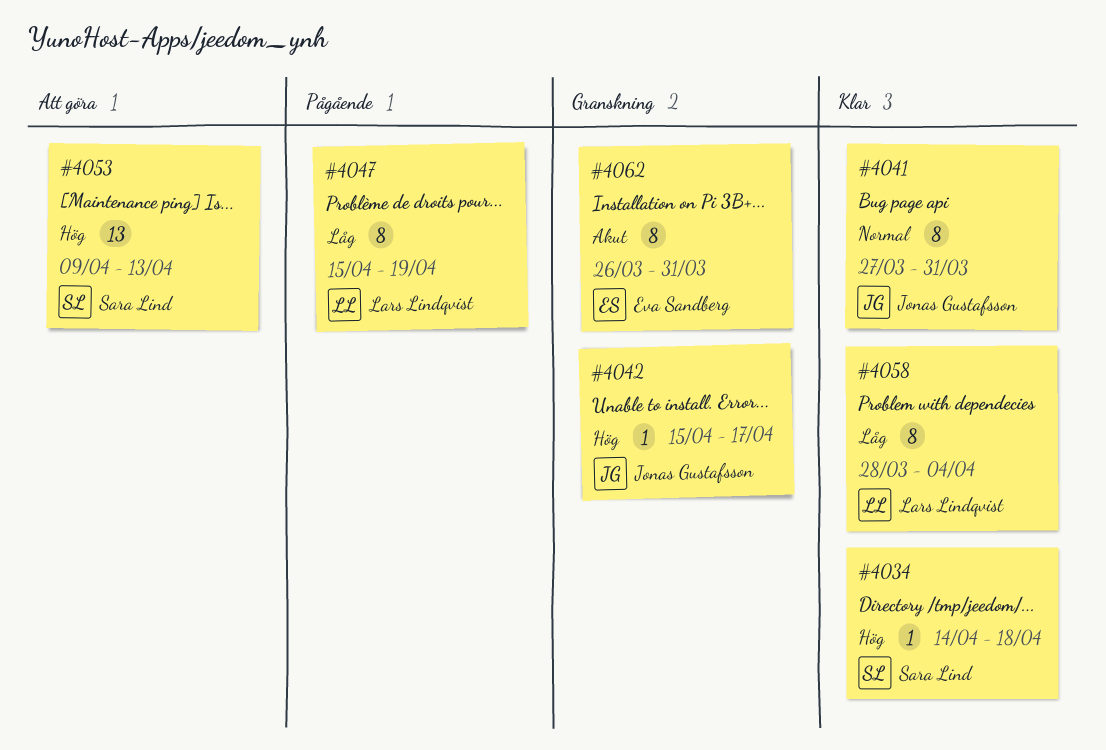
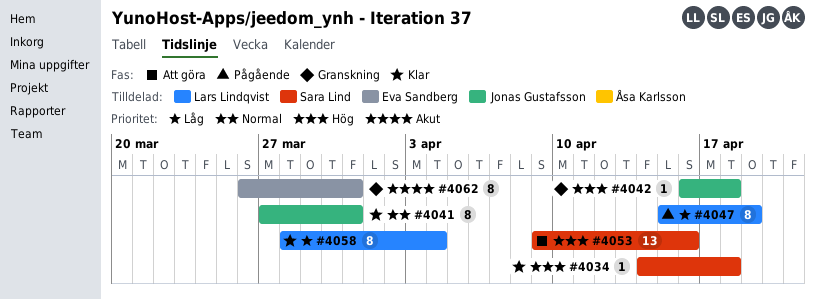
#4042, start: Apr 15 -> Apr 16
#4042, due: Apr 17 -> Apr 18
#4053, due: Apr 13 -> Apr 16

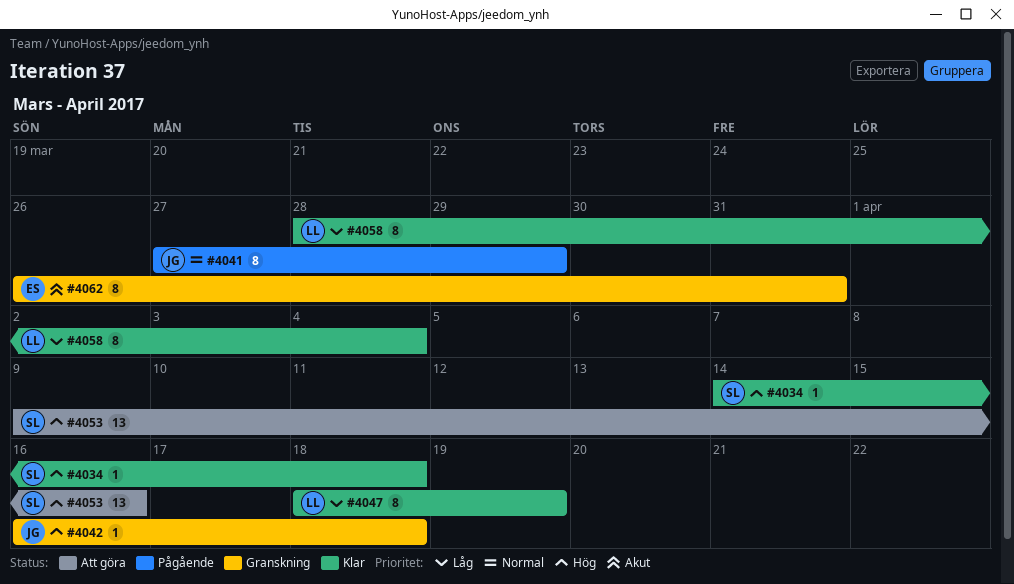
#4041, status: Klar -> Pågående
#4041, due: Mar 31 -> Mar 29
#4047, status: Pågående -> Klar
#4047, start: Apr 15 -> Apr 18

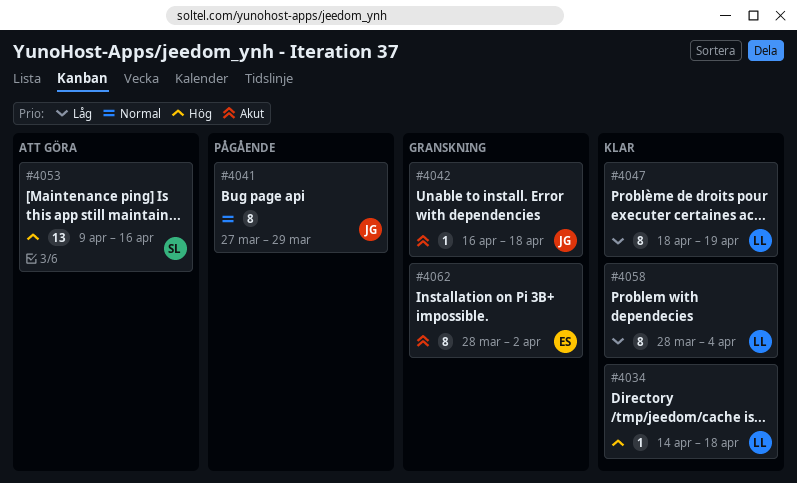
#4034, owner: SL -> LL
#4042, priority: Hög -> Akut
#4062, start: Mar 26 -> Mar 28
#4062, due: Mar 31 -> Apr 2

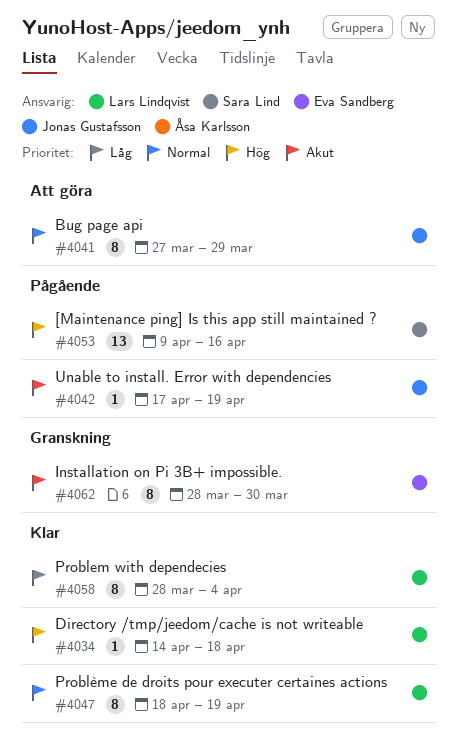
#4041, status: Pågående -> Att göra
#4042, status: Granskning -> Pågående
#4042, start: Apr 16 -> Apr 17
#4042, due: Apr 18 -> Apr 19
#4047, priority: Låg -> Normal
#4053, status: Att göra -> Pågående
#4062, due: Apr 2 -> Mar 30

